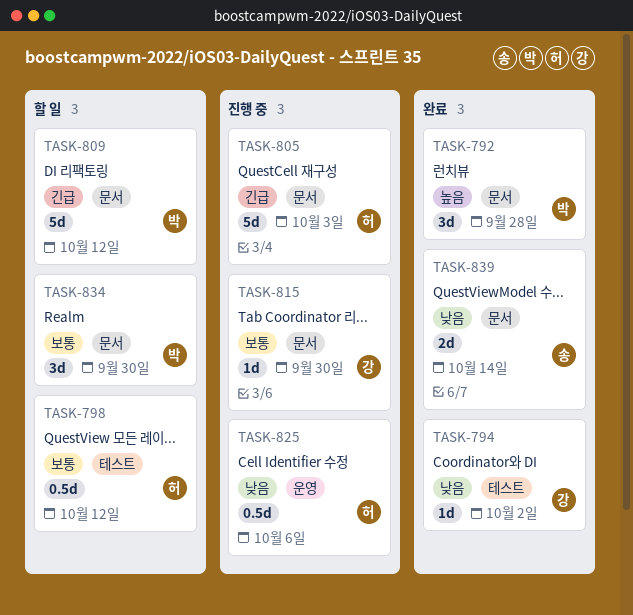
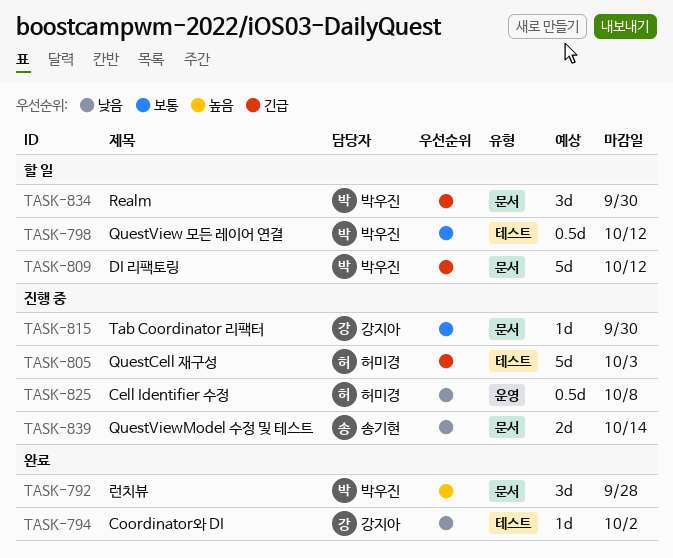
TASK-798, owner: 허미경 -> 박우진
TASK-805, label: 문서 -> 테스트
TASK-825, due: Oct 6 -> Oct 8
TASK-834, priority: 보통 -> 긴급
TASK-839, status: 완료 -> 진행 중

